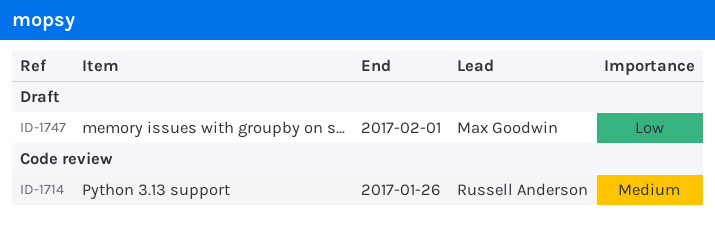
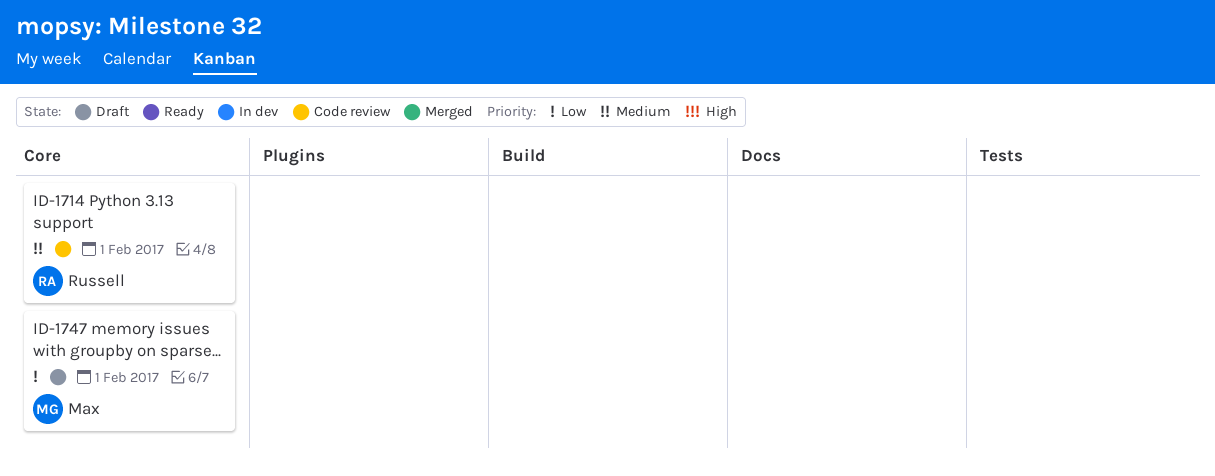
ID-1714, due: Jan 26 -> Feb 1

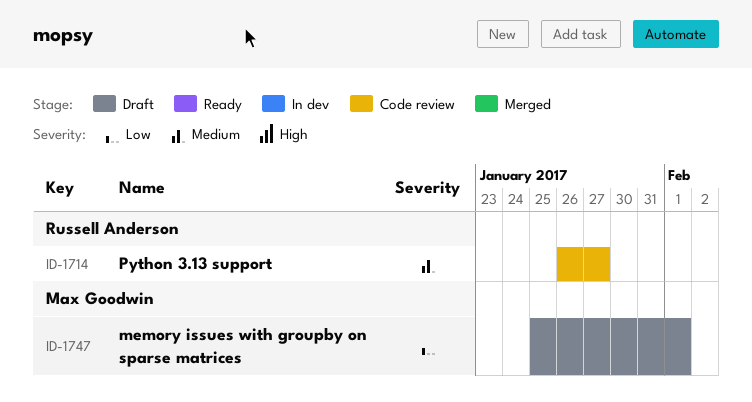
ID-1714, due: Feb 1 -> Jan 27

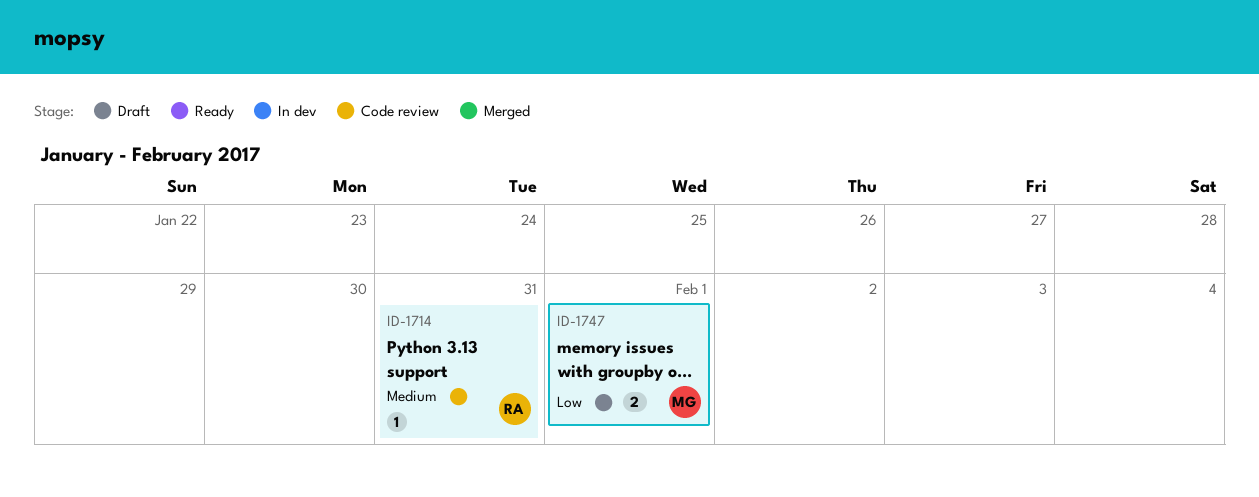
ID-1714, due: Jan 27 -> Jan 31

